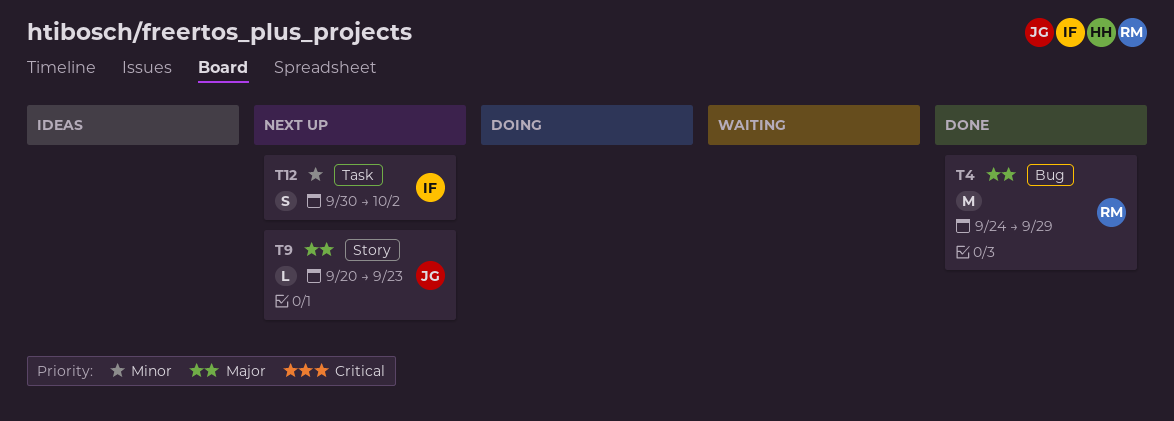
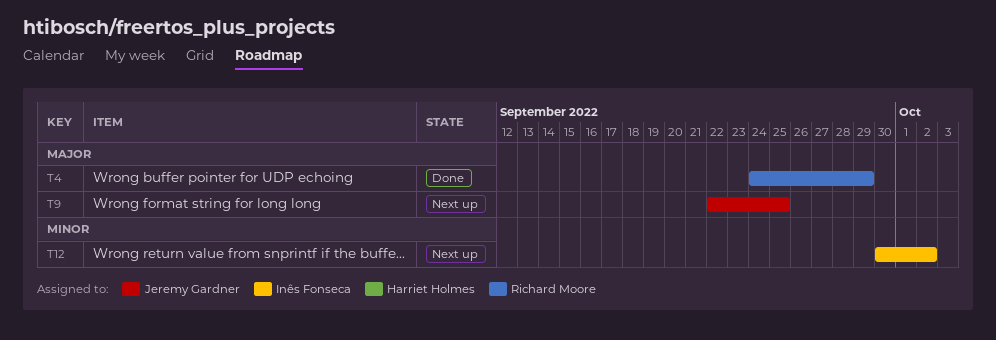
T9, start: Sep 20 -> Sep 22
T9, due: Sep 23 -> Sep 25

